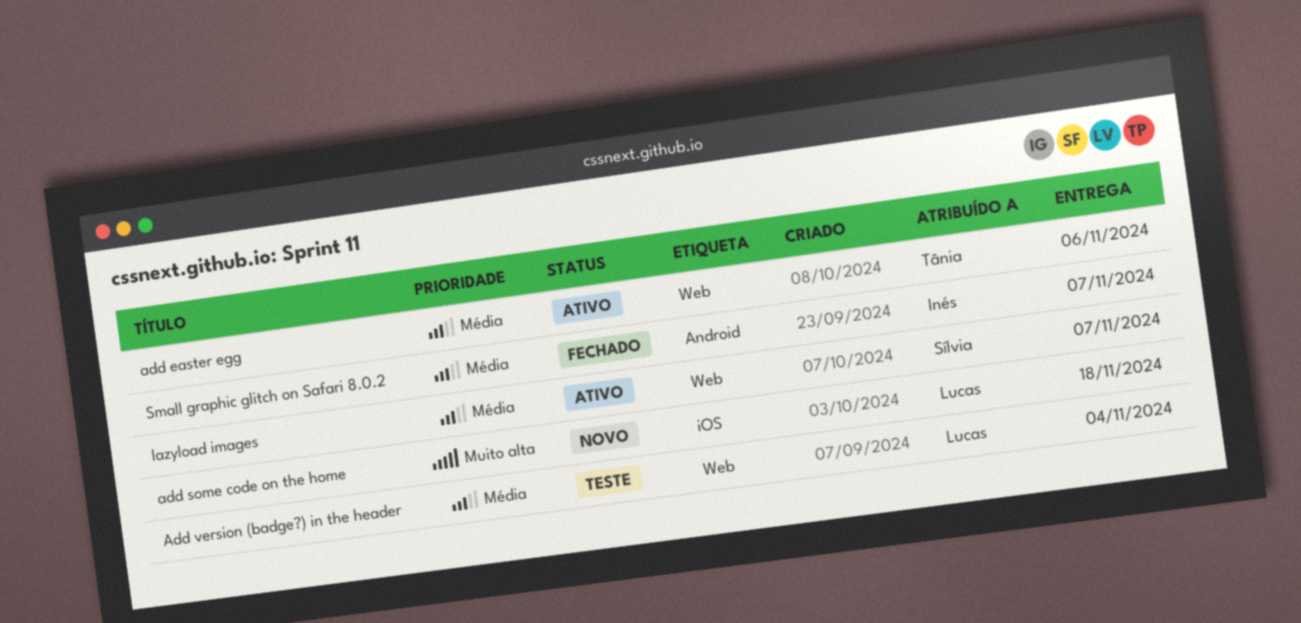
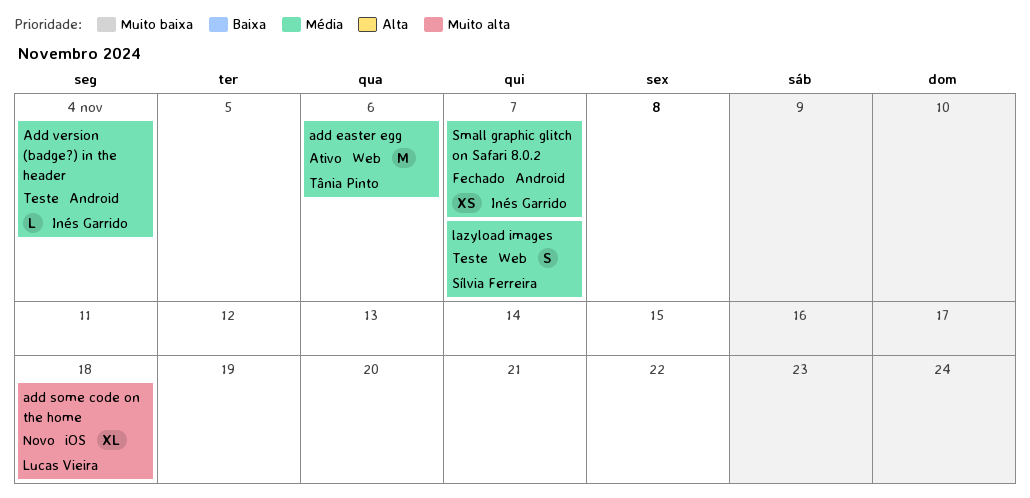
Add version (badge?) in the header, owner: Lucas Vieira -> Inés Garrido
Add version (badge?) in the header, label: Web -> Android
lazyload images, status: Ativo -> Teste

